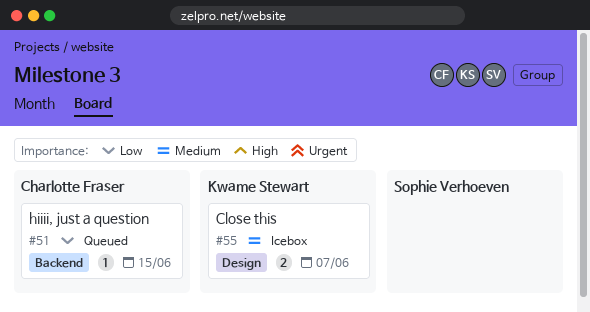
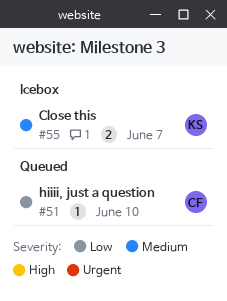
#51, due: Jun 15 -> Jun 10

